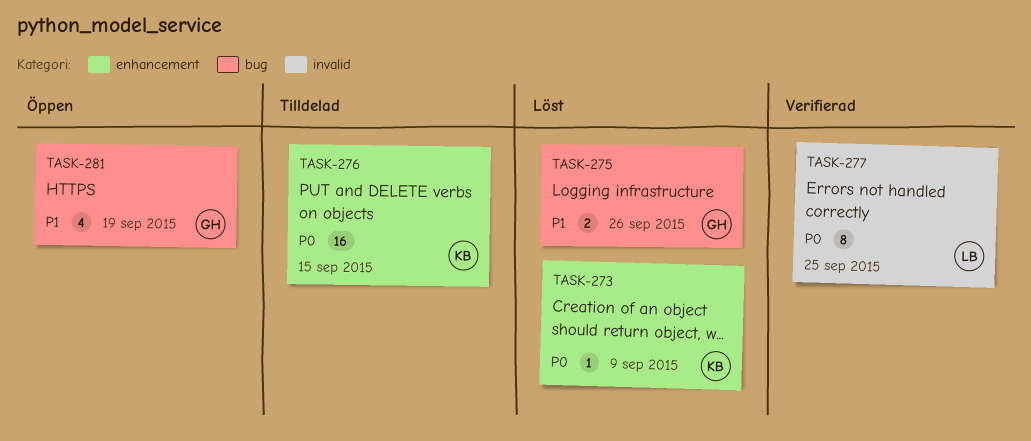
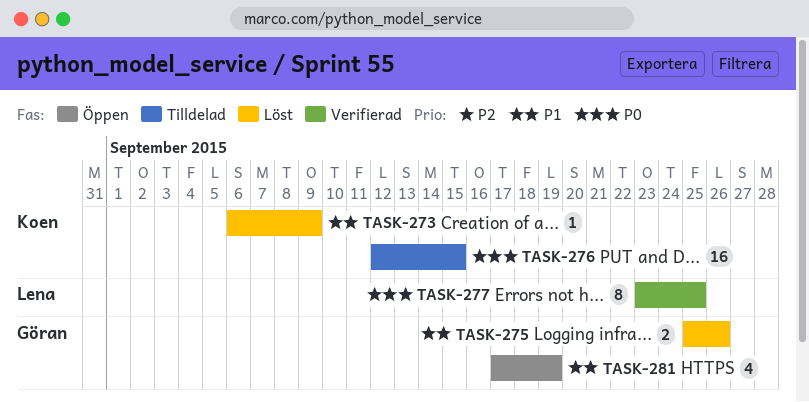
TASK-273, priority: P0 -> P1

